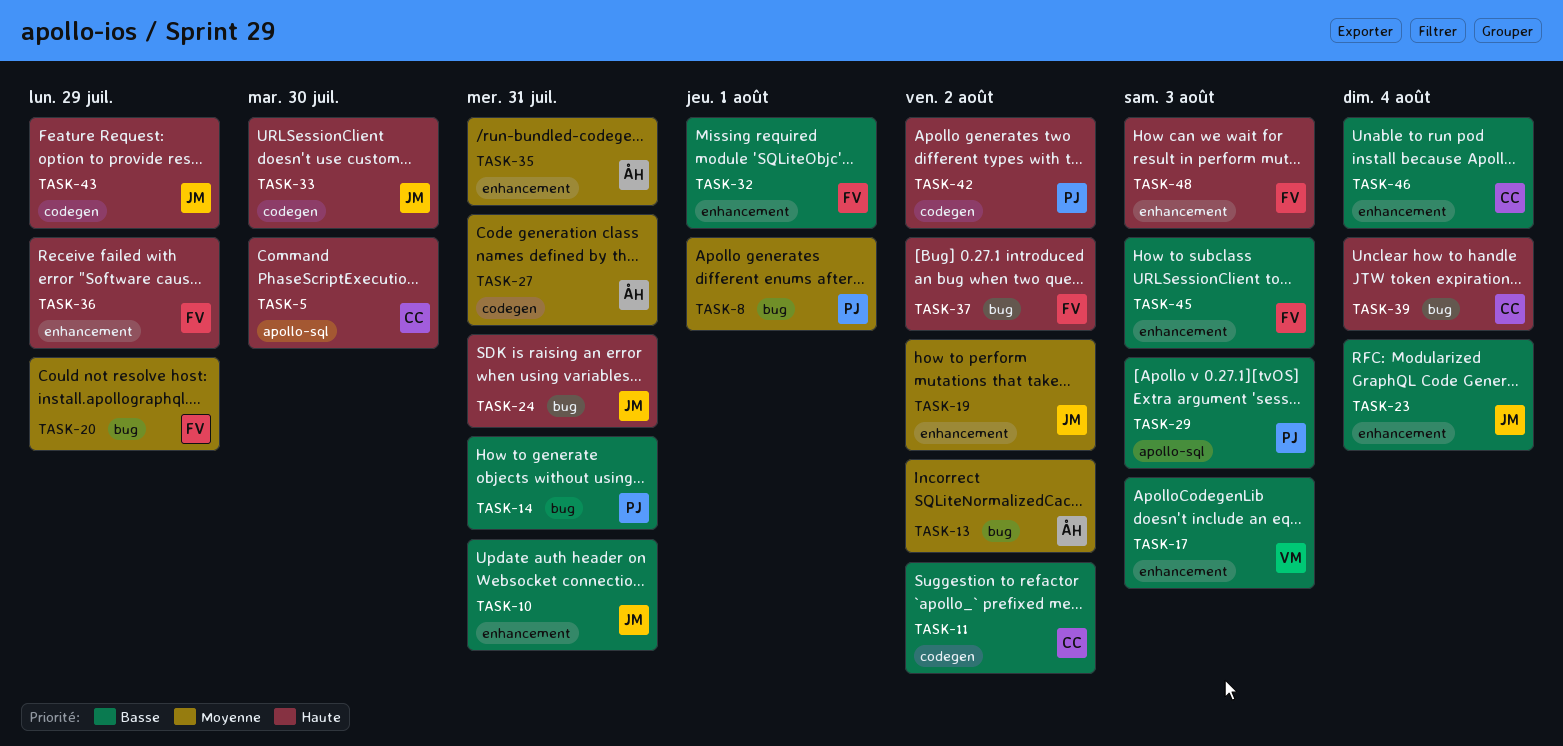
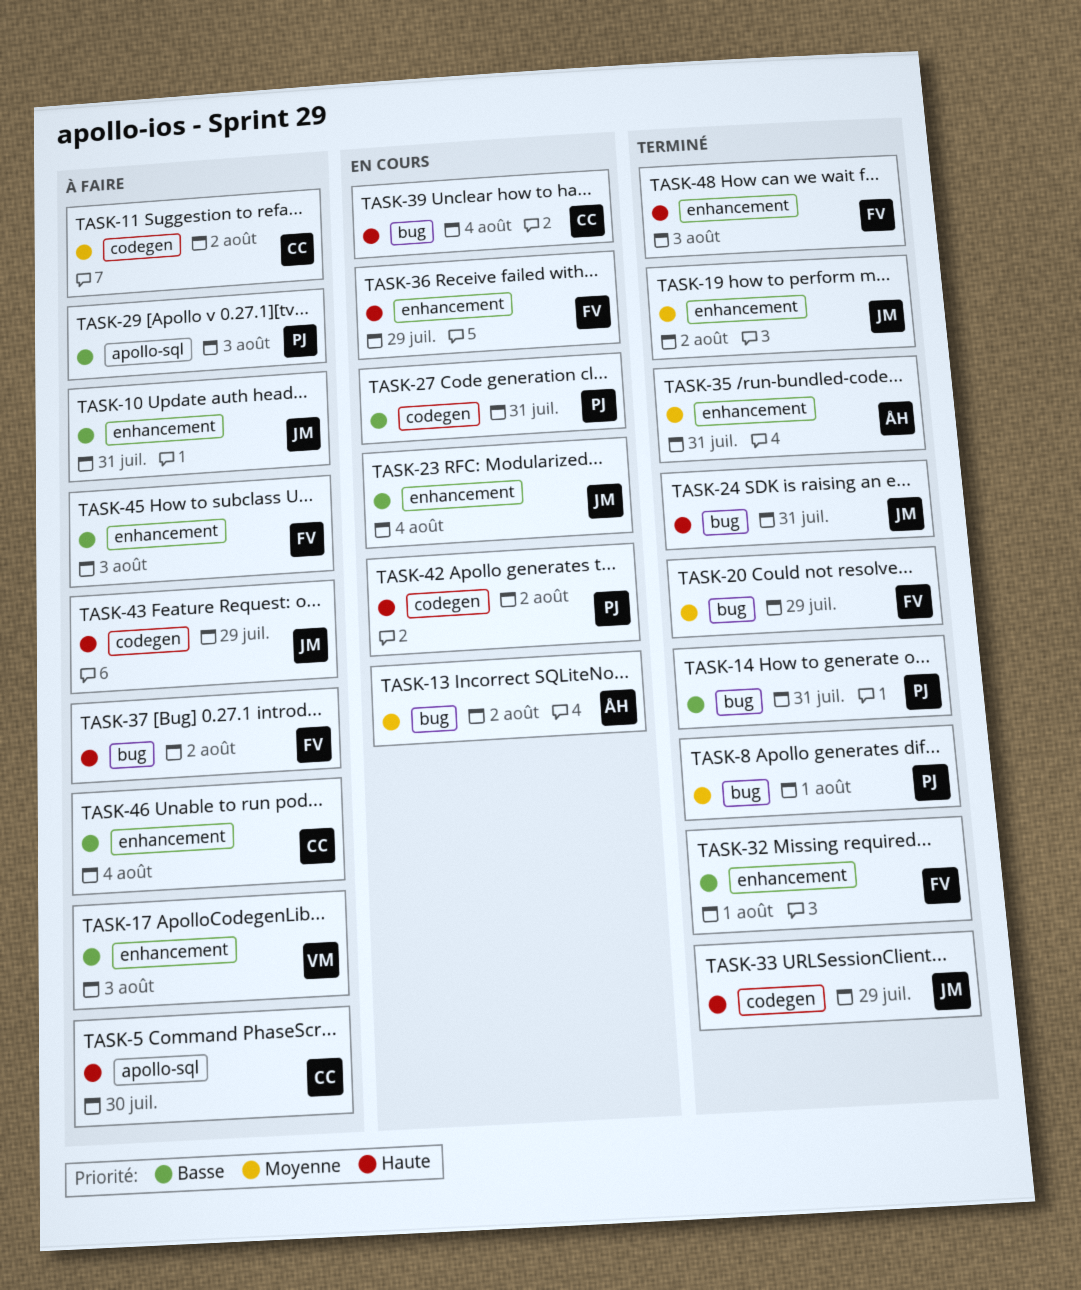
TASK-11, priority: Basse -> Moyenne
TASK-27, owner: ÅH -> PJ
TASK-27, priority: Moyenne -> Basse
TASK-33, due: Jul 30 -> Jul 29

